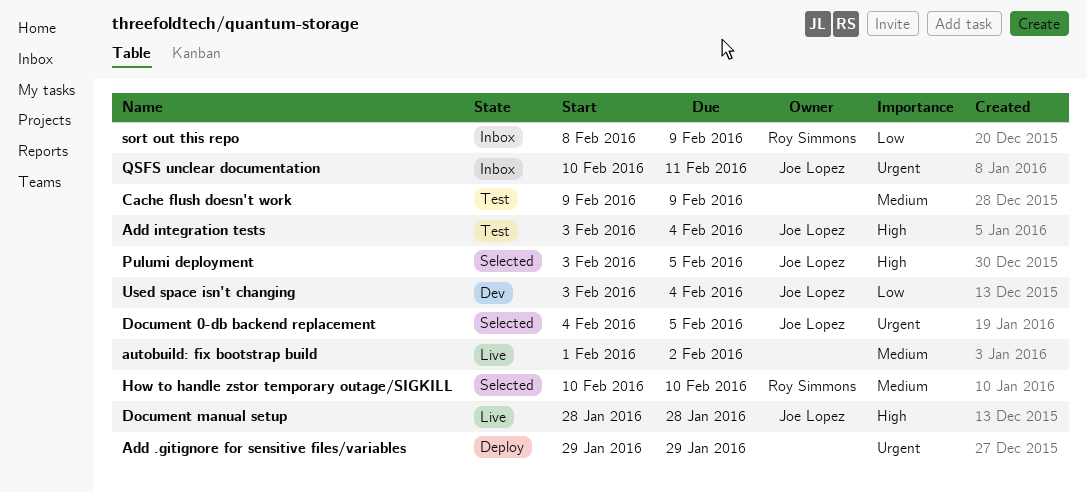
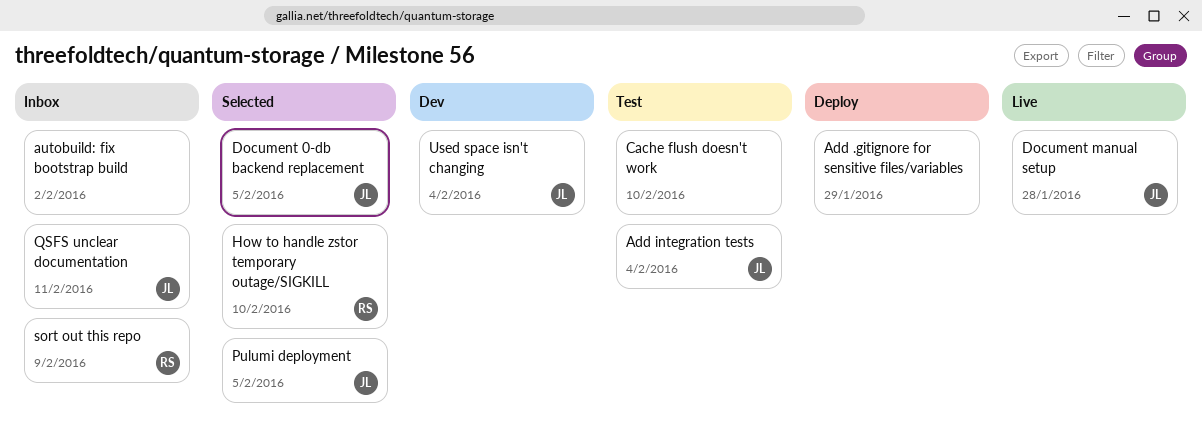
autobuild: fix bootstrap build, status: Live -> Inbox
Cache flush doesn't work, due: Feb 9 -> Feb 10

